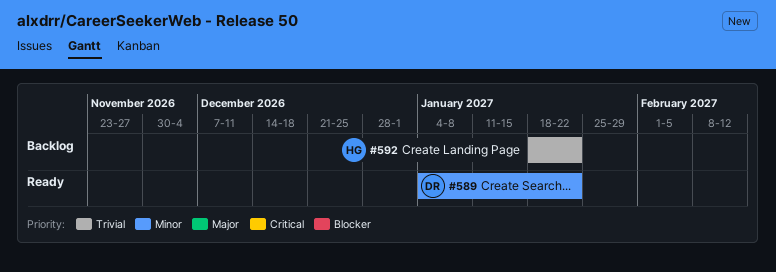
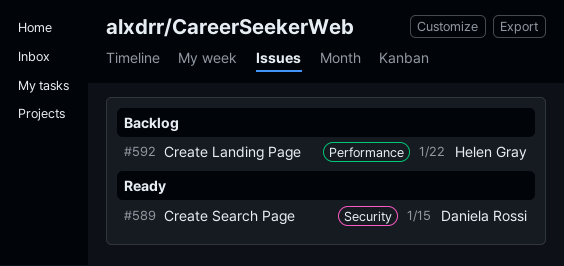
#589, due: Jan 22 -> Jan 15

